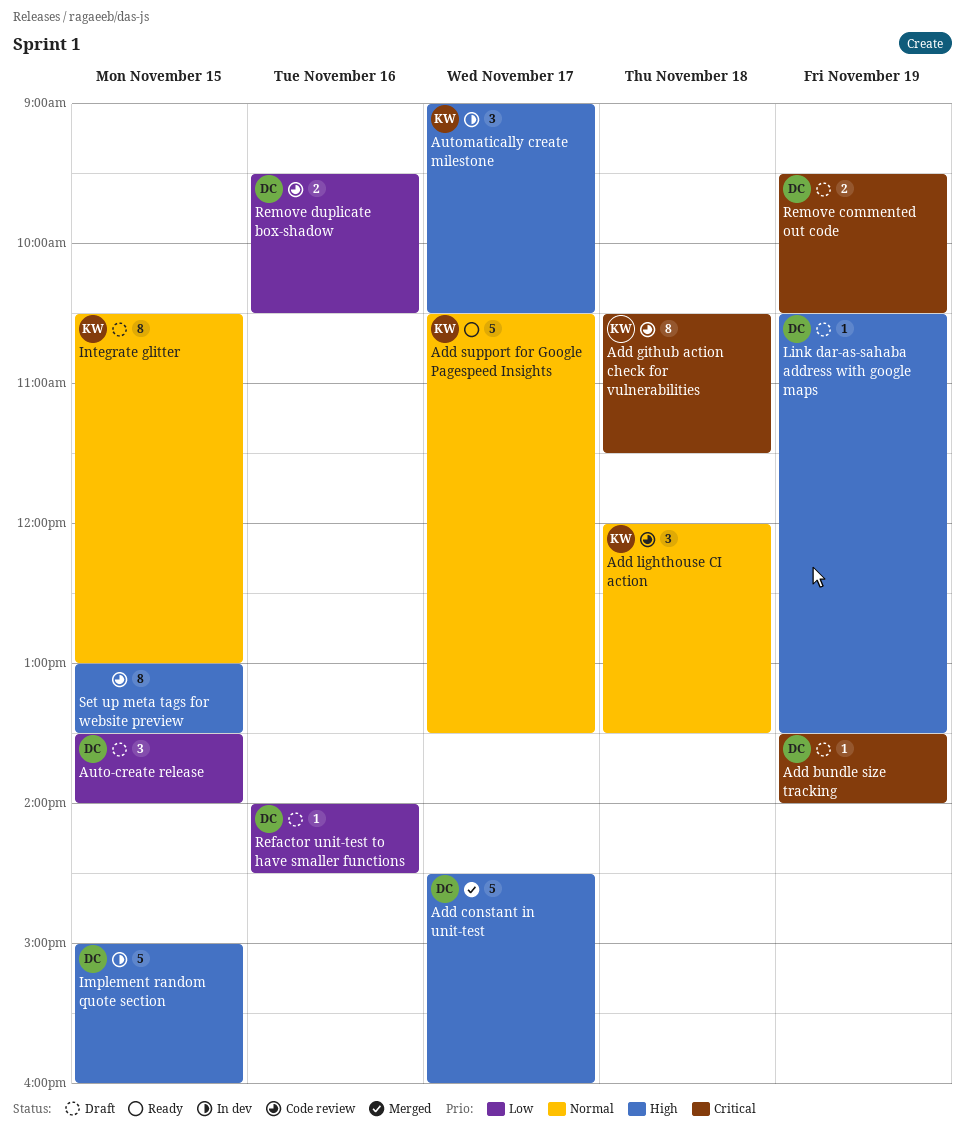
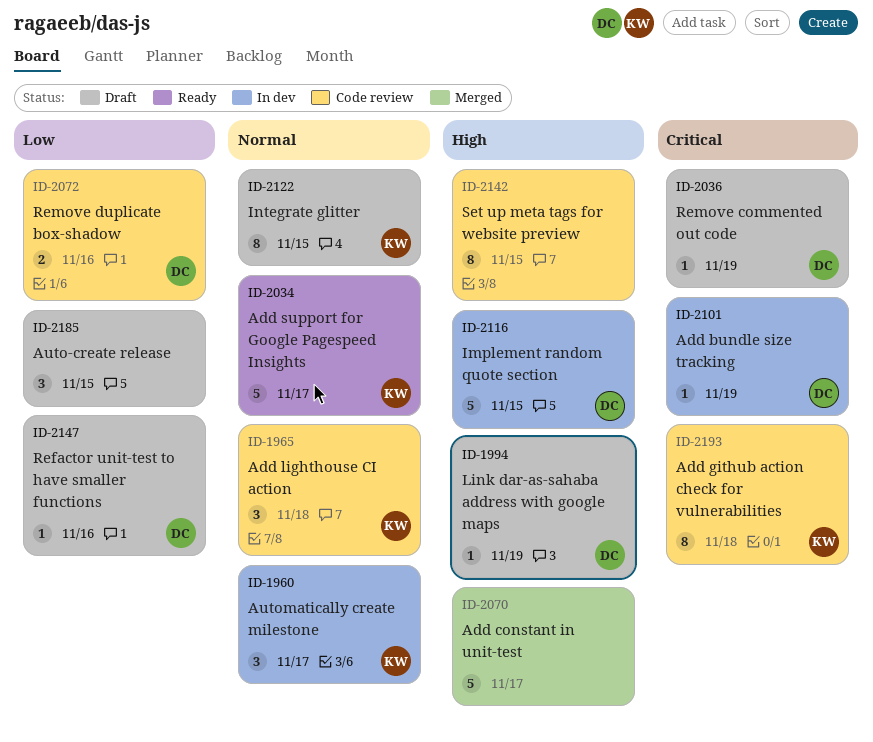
Add bundle size tracking, status: Draft -> In dev
Add constant in unit-test, owner: DC -> none
Auto-create release, owner: DC -> none
Automatically create milestone, priority: High -> Normal
Remove commented out code, estimate: 2 -> 1

